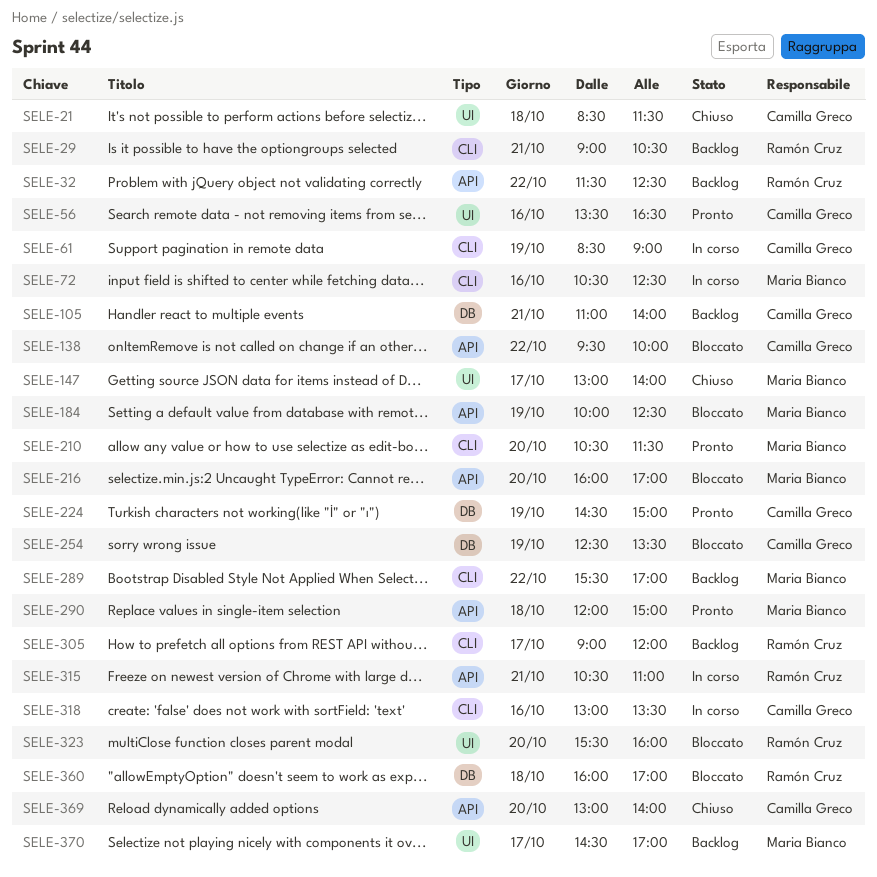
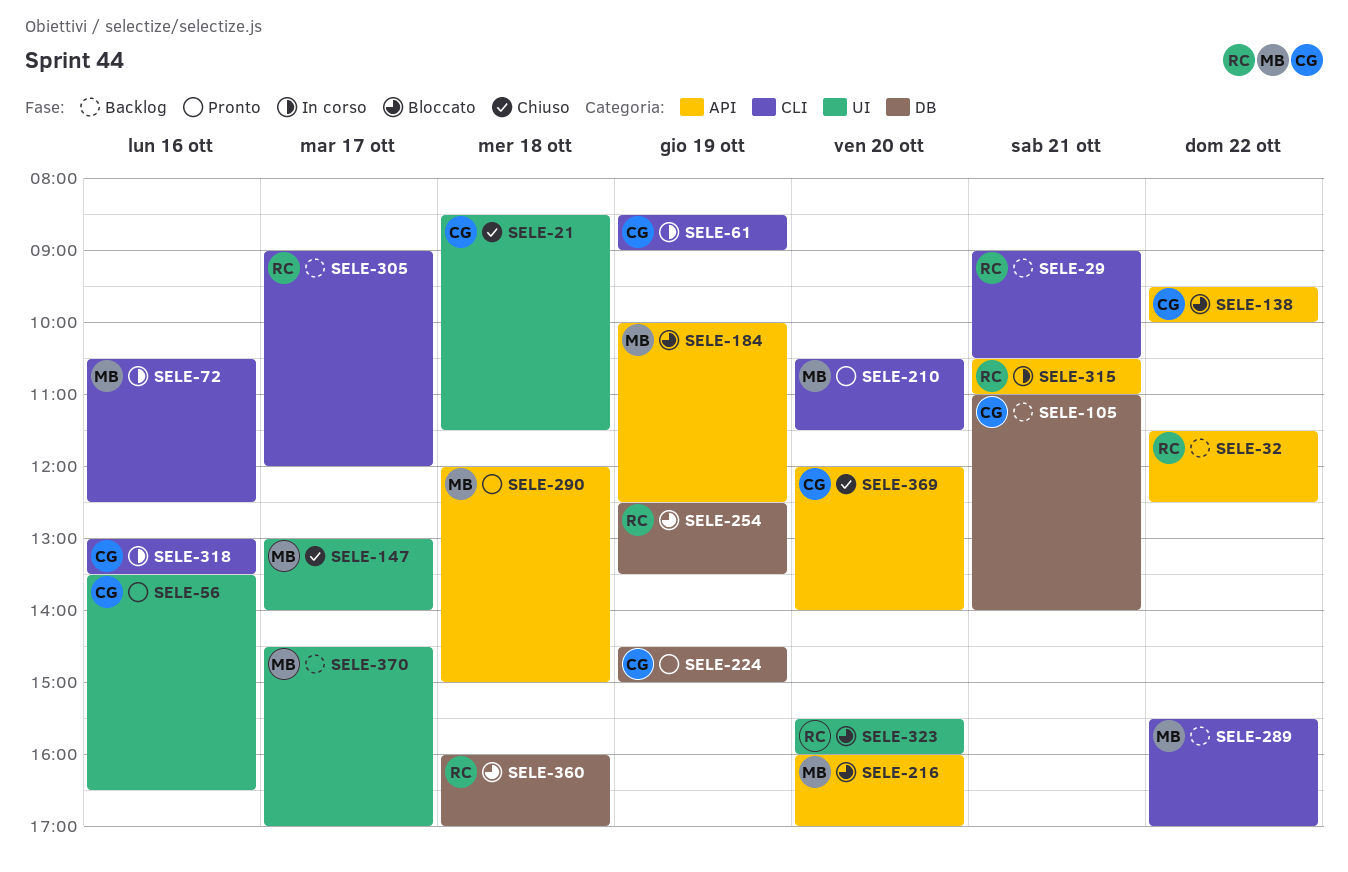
SELE-254, owner: Camilla Greco -> Ramón Cruz
SELE-369, begins: 13:00 -> 12:00

